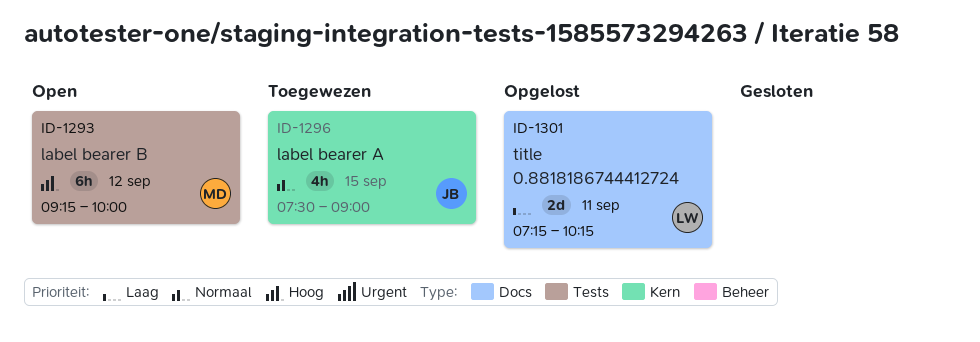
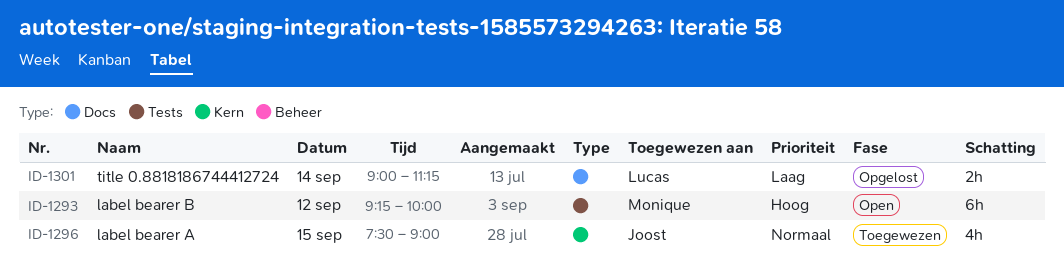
ID-1301, estimate: 2d -> 2h
ID-1301, day: Sep 11 -> Sep 14
ID-1301, begins: 07:15 -> 09:00
ID-1301, ends: 10:15 -> 11:15

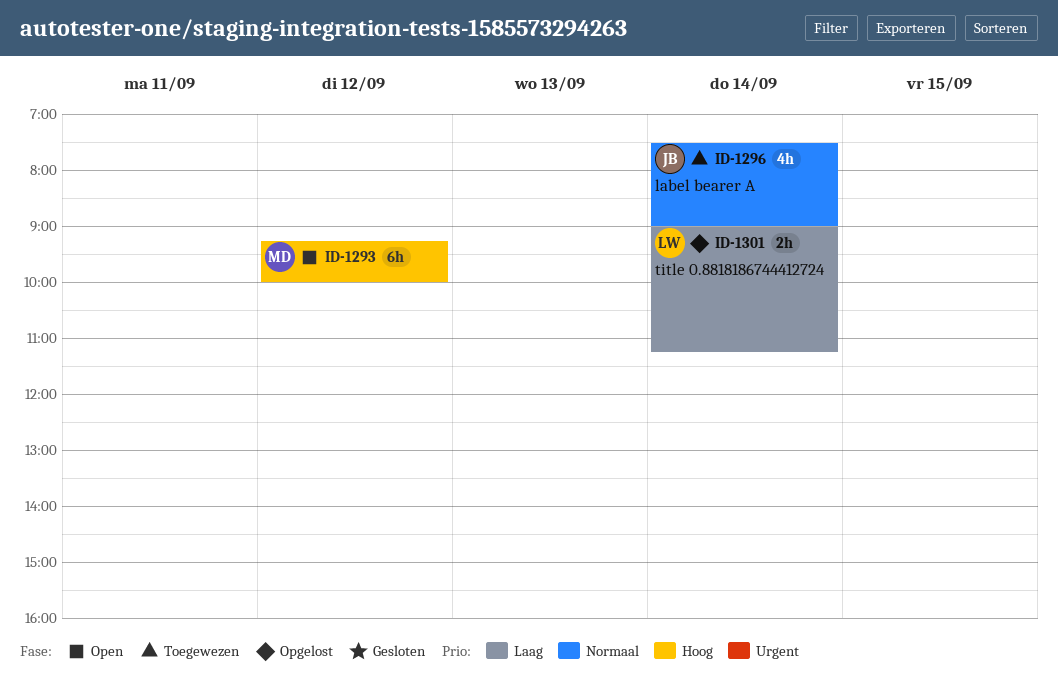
ID-1296, day: Sep 15 -> Sep 14

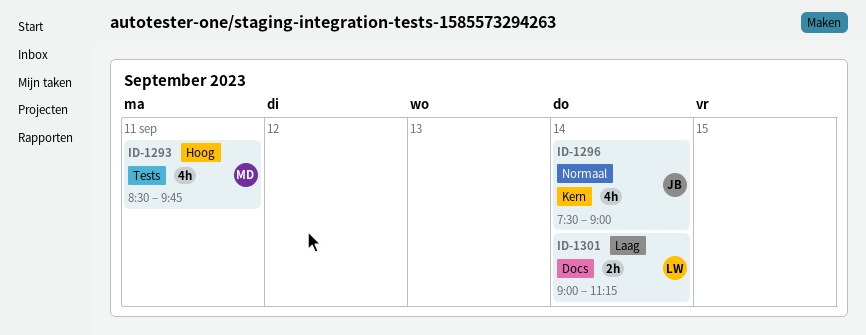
ID-1293, estimate: 6h -> 4h
ID-1293, day: Sep 12 -> Sep 11
ID-1293, begins: 09:15 -> 08:30
ID-1293, ends: 10:00 -> 09:45

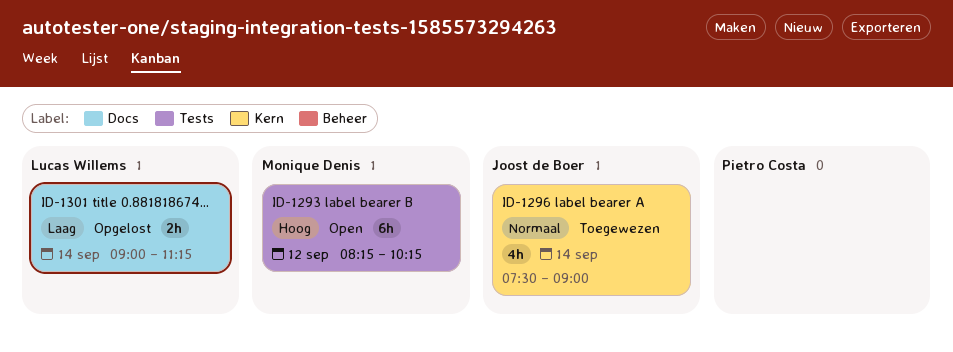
ID-1293, estimate: 4h -> 6h
ID-1293, day: Sep 11 -> Sep 12
ID-1293, begins: 08:30 -> 08:15
ID-1293, ends: 09:45 -> 10:15

